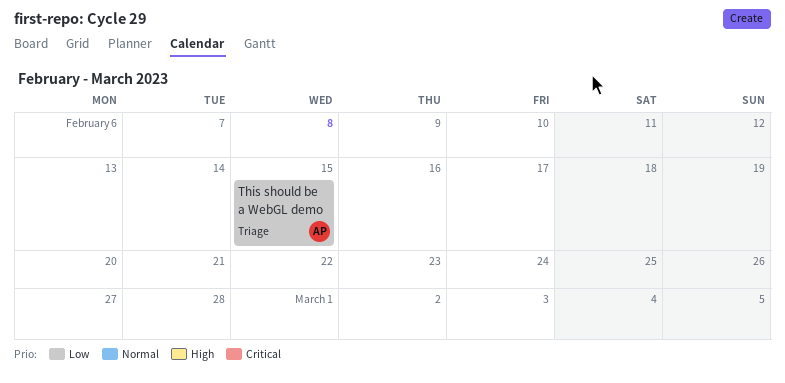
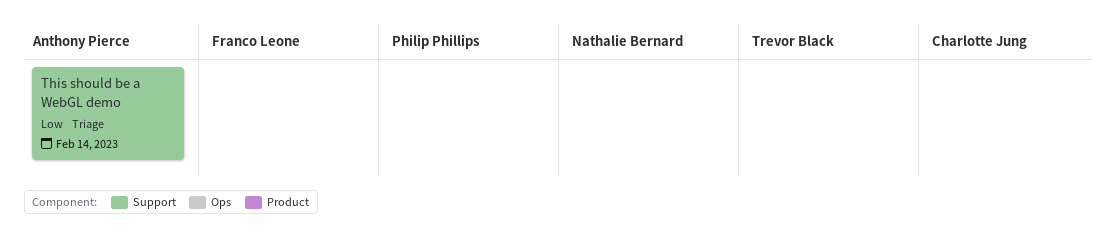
This should be a WebGL demo, due: Feb 15 -> Feb 14

